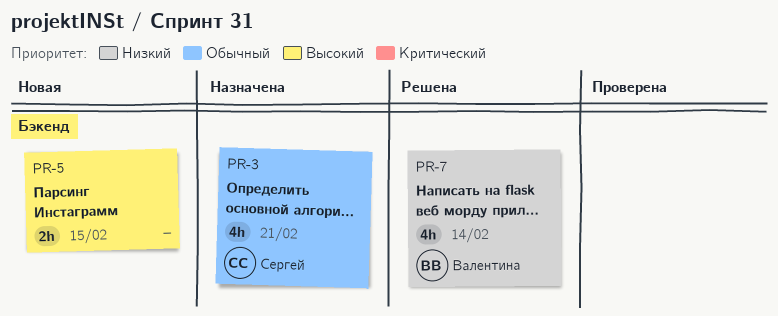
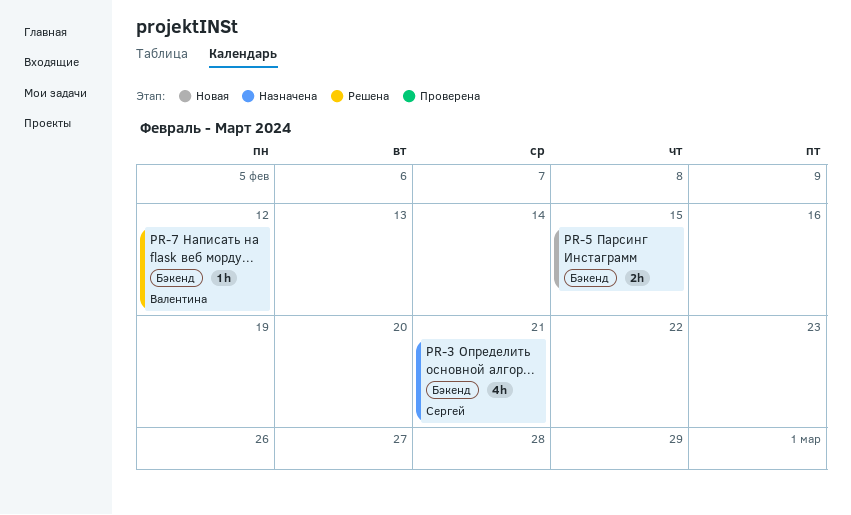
PR-7, estimate: 4h -> 1h
PR-7, due: Feb 14 -> Feb 12

